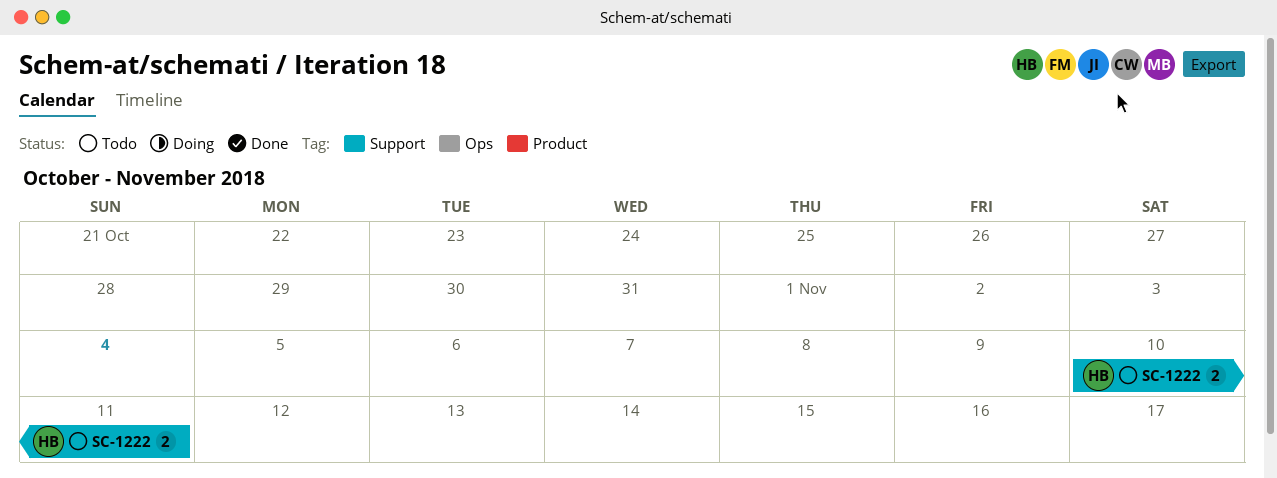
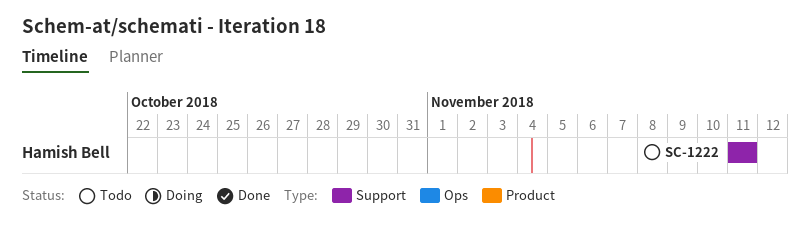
SC-1222, start: Nov 10 -> Nov 11

